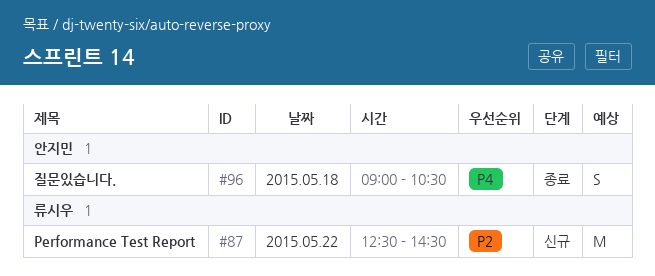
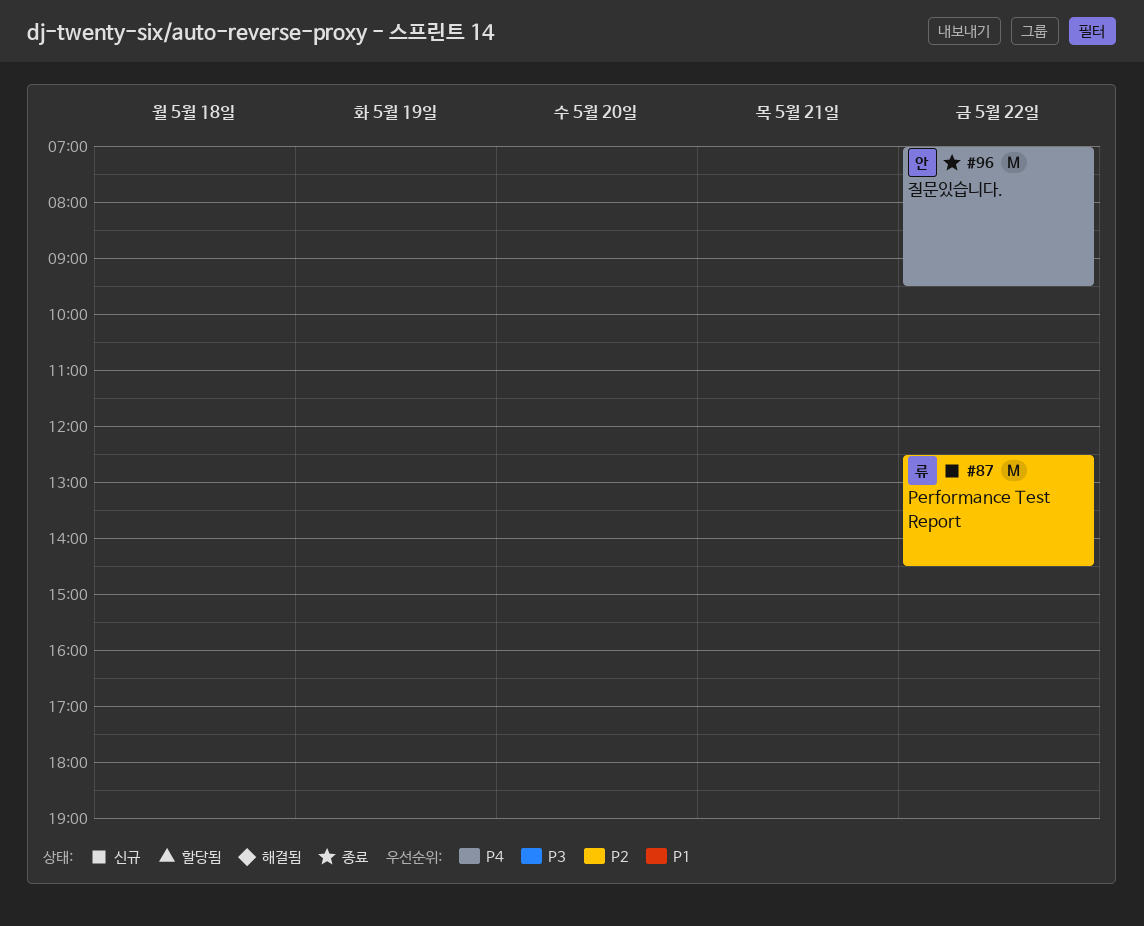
#96, estimate: S -> M
#96, day: May 18 -> May 22
#96, begins: 09:00 -> 07:00
#96, ends: 10:30 -> 09:30

